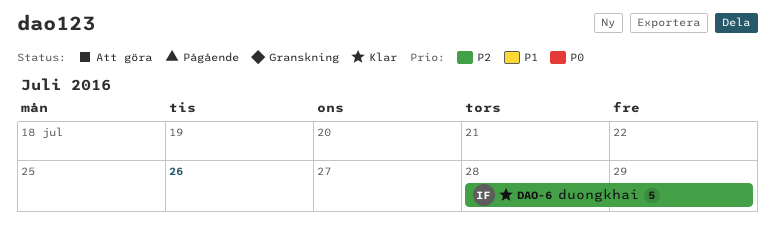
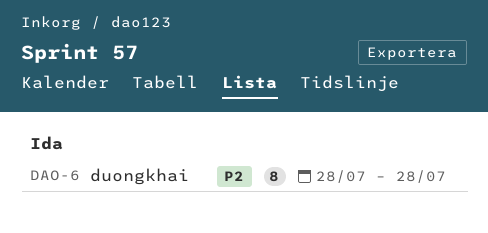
DAO-6, estimate: 5 -> 8
DAO-6, due: Jul 29 -> Jul 28

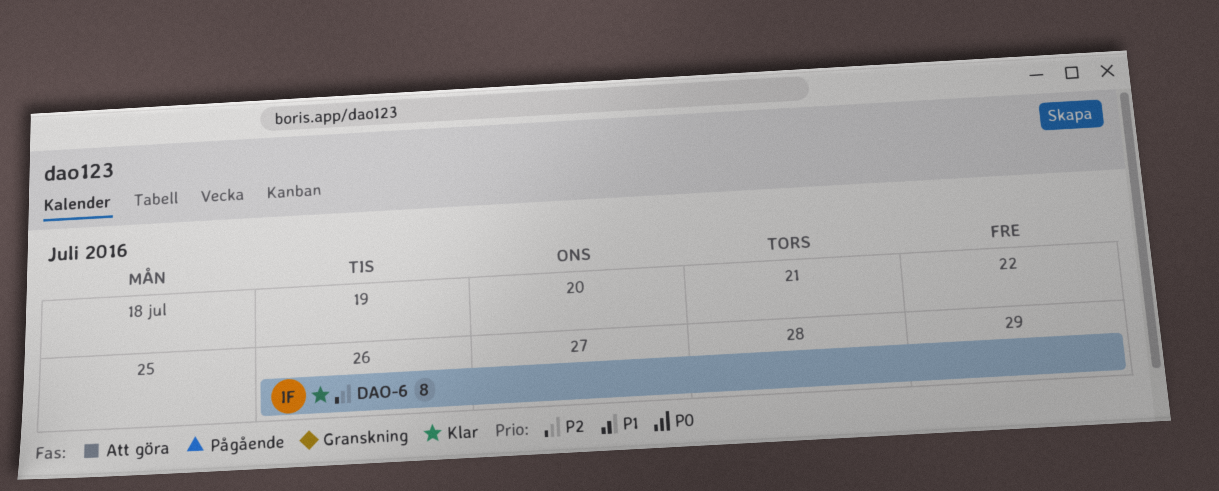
DAO-6, start: Jul 28 -> Jul 26
DAO-6, due: Jul 28 -> Jul 29

